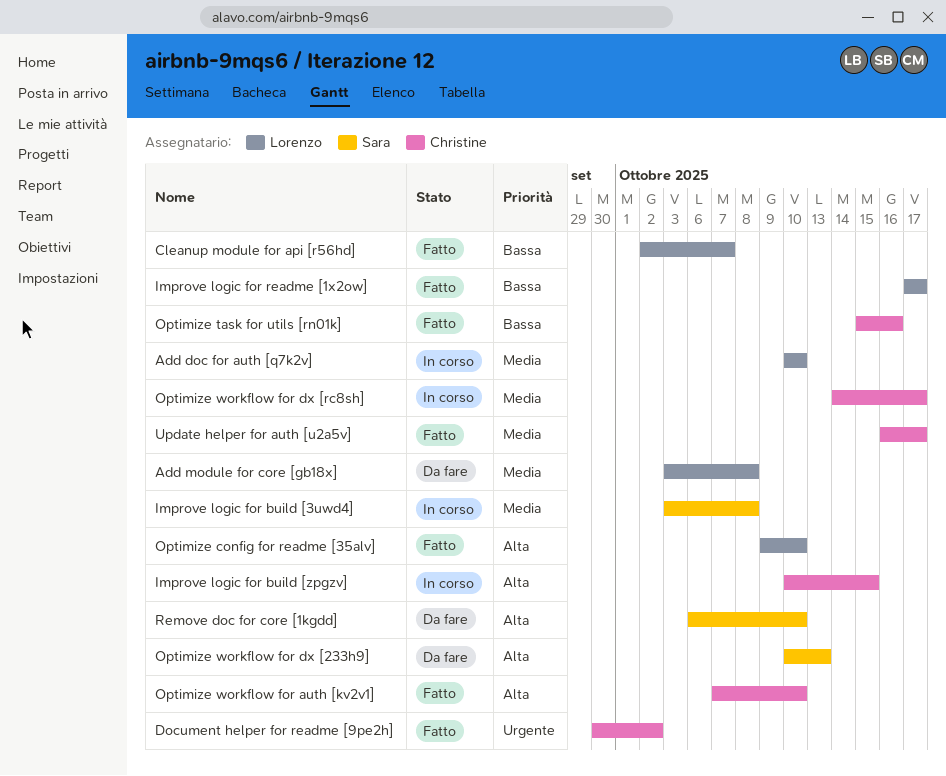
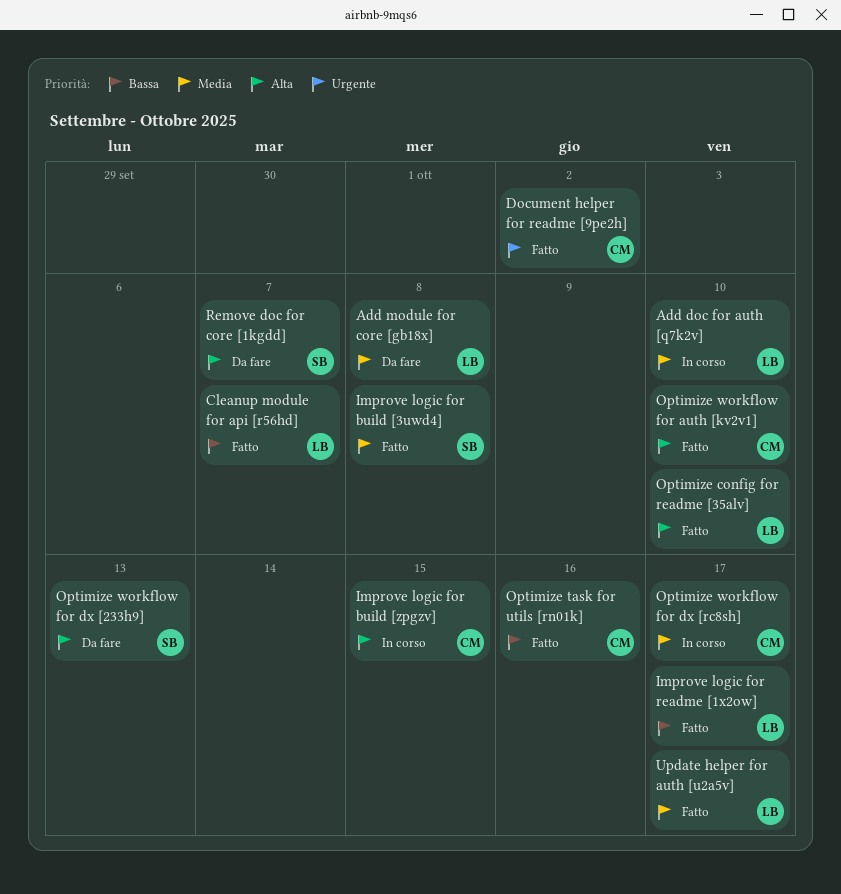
Improve logic for build [3uwd4], status: In corso -> Fatto
Remove doc for core [1kgdd], due: Oct 10 -> Oct 7
Update helper for auth [u2a5v], owner: Christine -> Lorenzo

